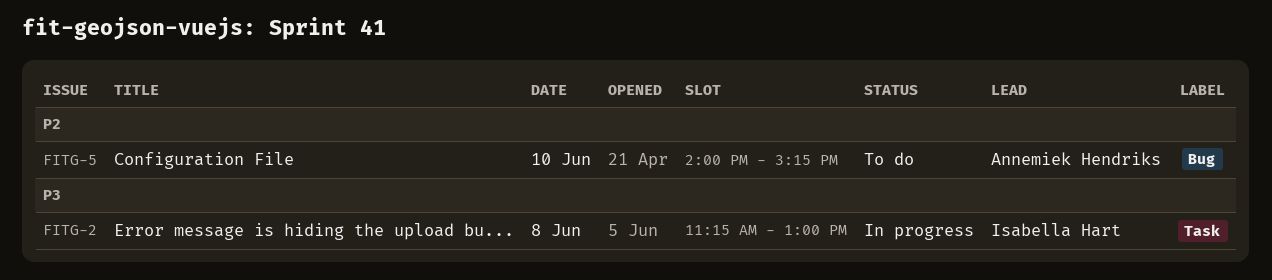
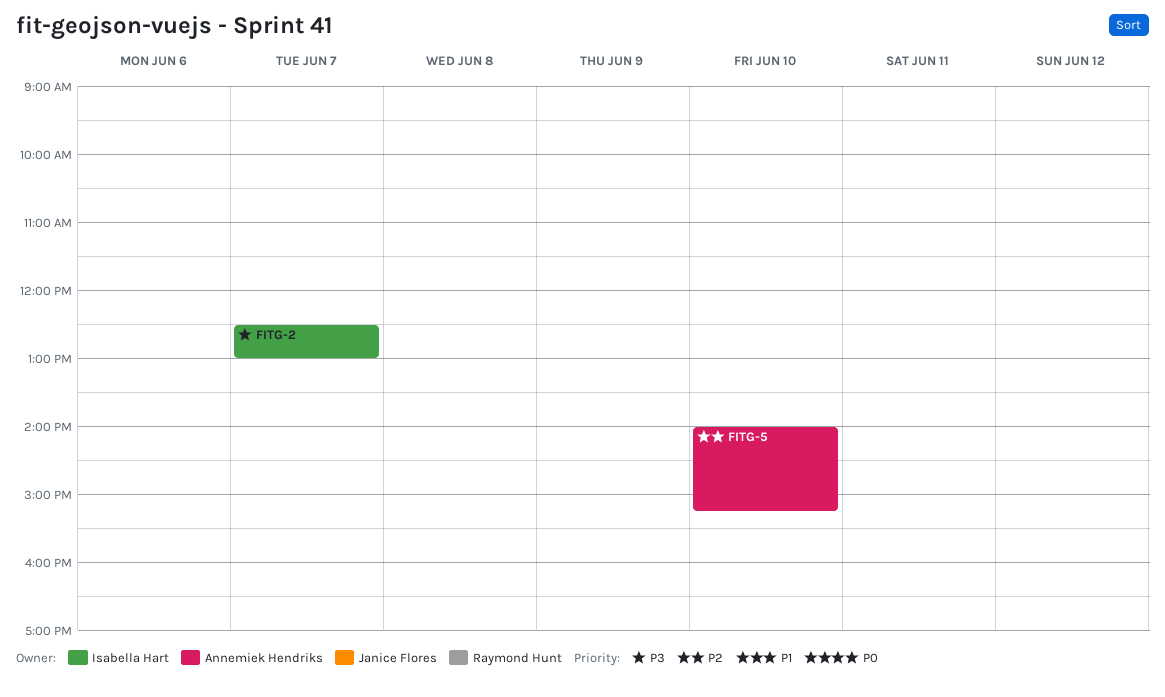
FITG-2, day: Jun 8 -> Jun 7
FITG-2, begins: 11:15 -> 12:30

